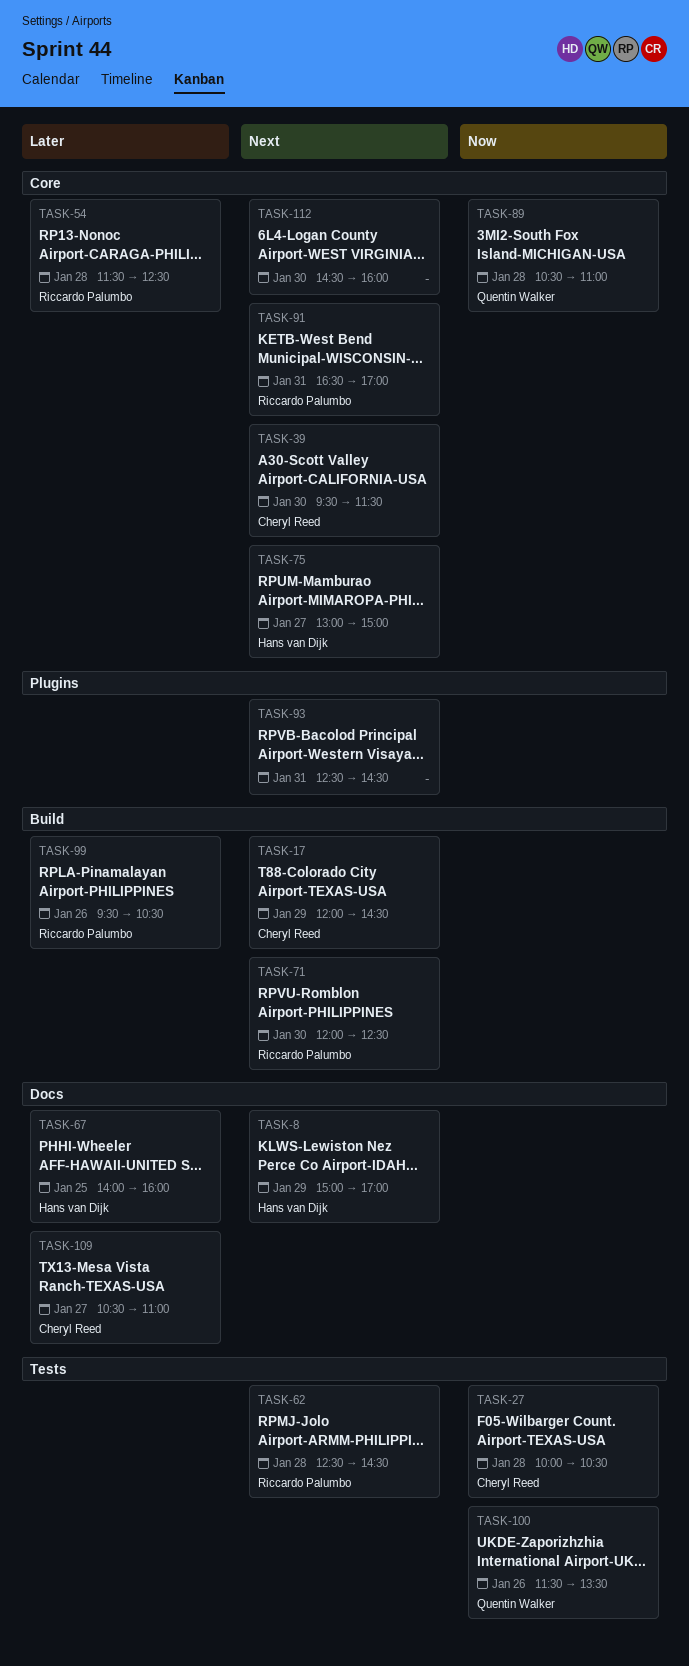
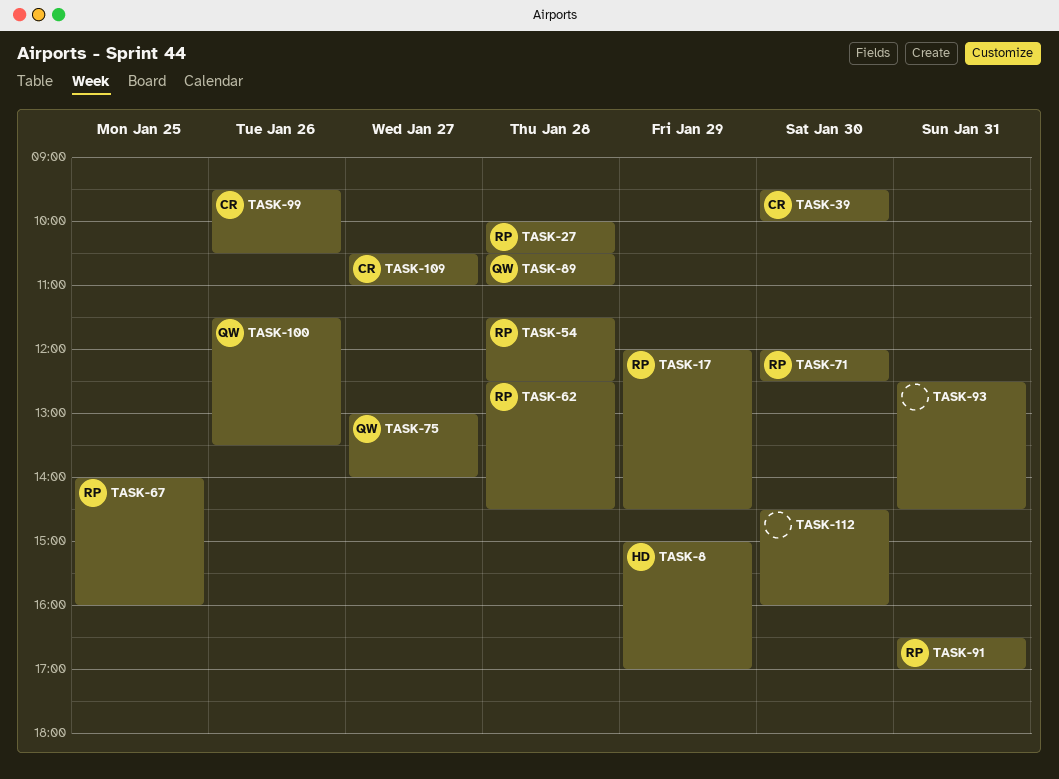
TASK-17, owner: Cheryl Reed -> Riccardo Palumbo
TASK-27, owner: Cheryl Reed -> Riccardo Palumbo
TASK-39, ends: 11:30 -> 10:00
TASK-67, owner: Hans van Dijk -> Riccardo Palumbo
TASK-75, owner: Hans van Dijk -> Quentin Walker
TASK-75, ends: 15:00 -> 14:00
TASK-99, owner: Riccardo Palumbo -> Cheryl Reed

